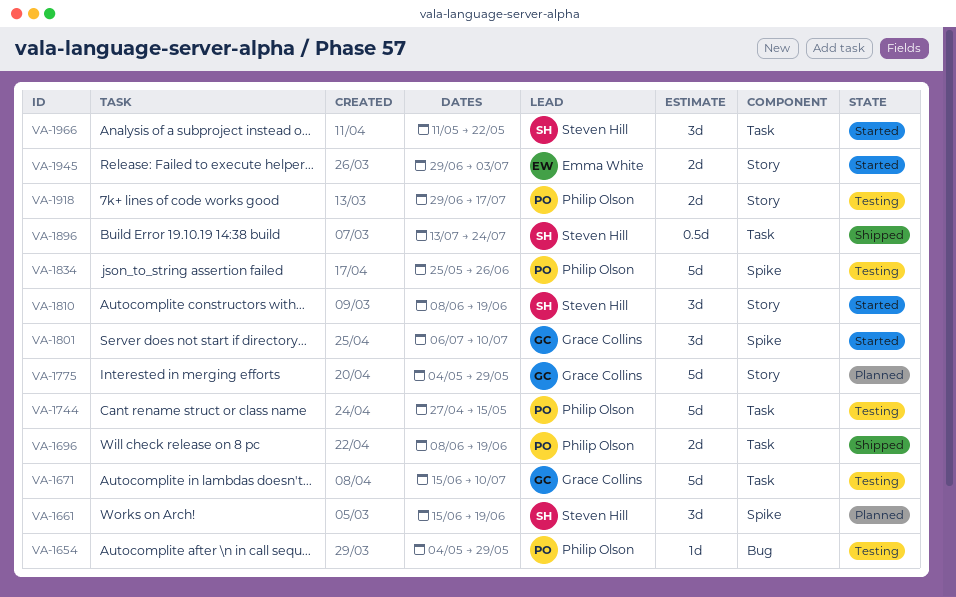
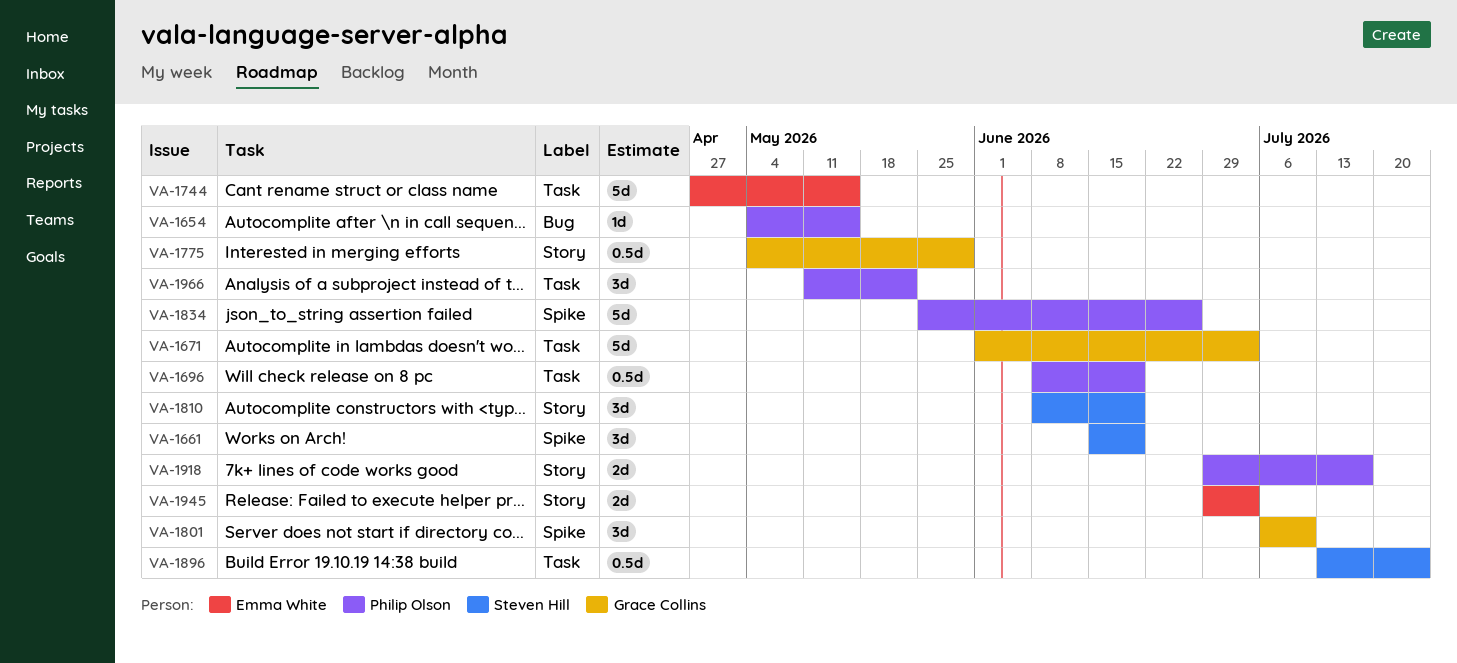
VA-1654, due: May 29 -> May 15
VA-1671, start: Jun 15 -> Jun 1
VA-1671, due: Jul 10 -> Jul 3
VA-1696, estimate: 2d -> 0.5d
VA-1744, owner: Philip Olson -> Emma White
VA-1775, estimate: 5d -> 0.5d
VA-1966, owner: Steven Hill -> Philip Olson

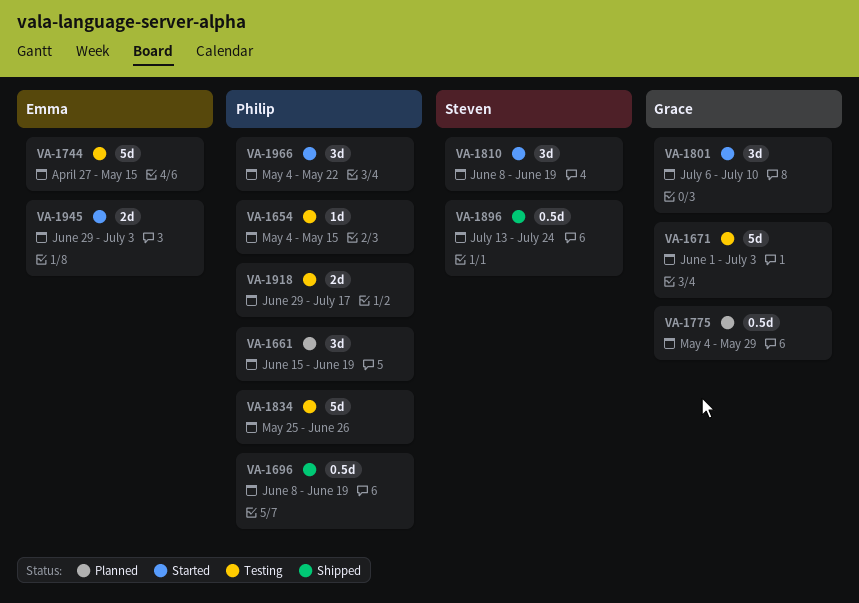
VA-1661, owner: Steven Hill -> Philip Olson
VA-1966, start: May 11 -> May 4

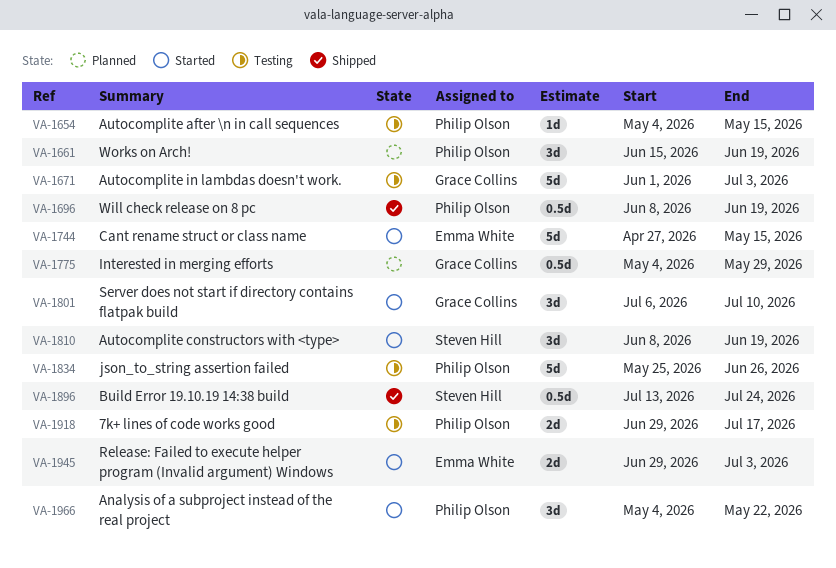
VA-1744, status: Testing -> Started

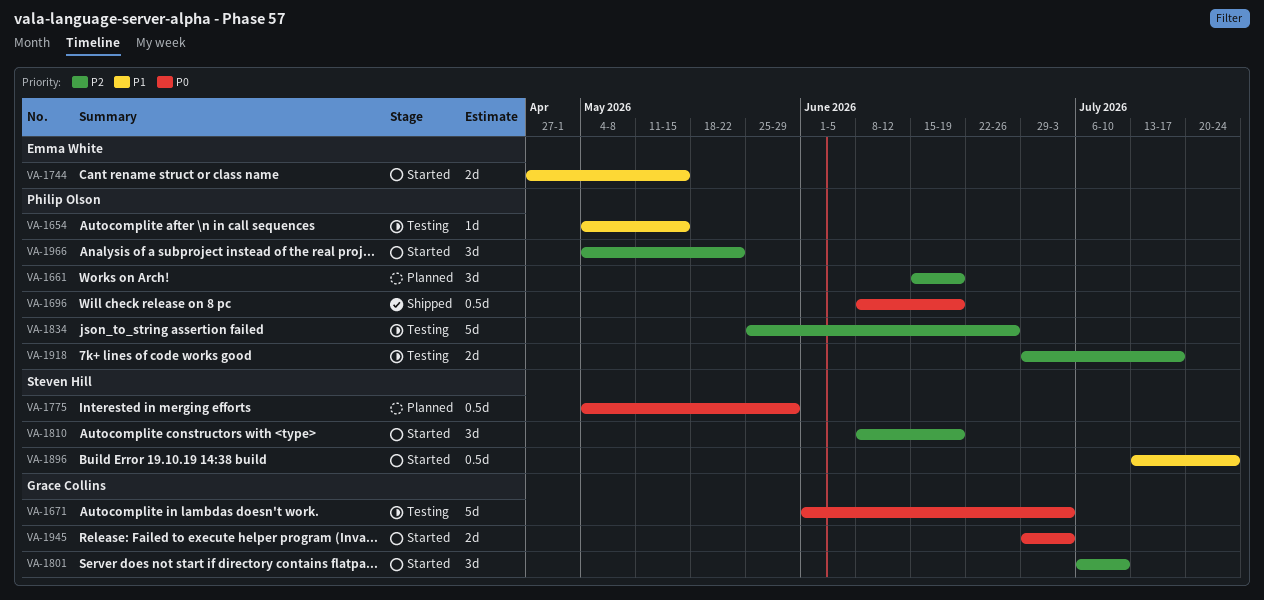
VA-1744, estimate: 5d -> 2d
VA-1775, owner: Grace Collins -> Steven Hill
VA-1896, status: Shipped -> Started
VA-1945, owner: Emma White -> Grace Collins

